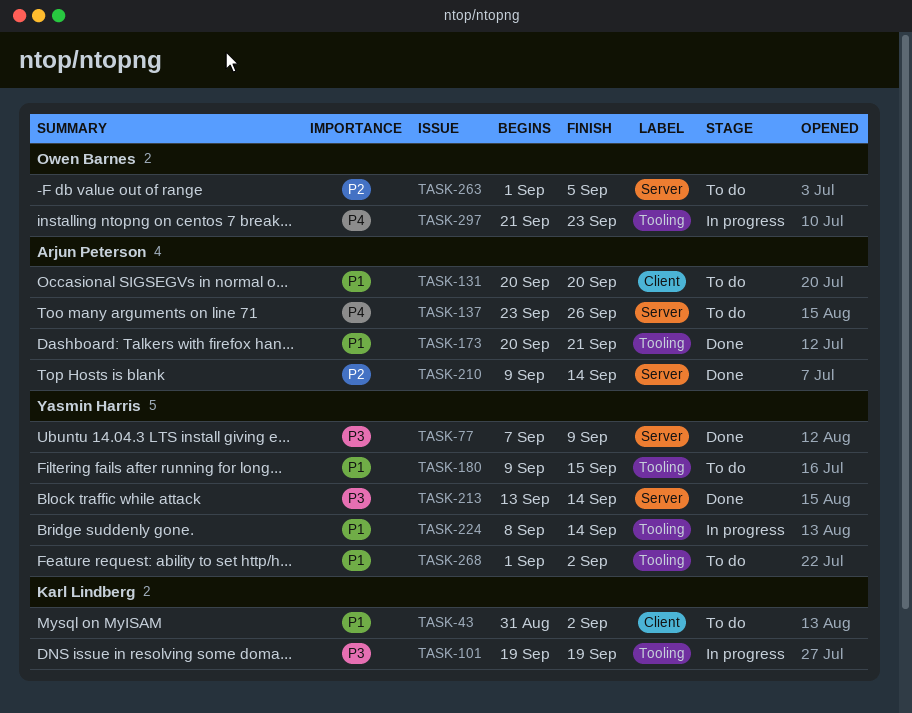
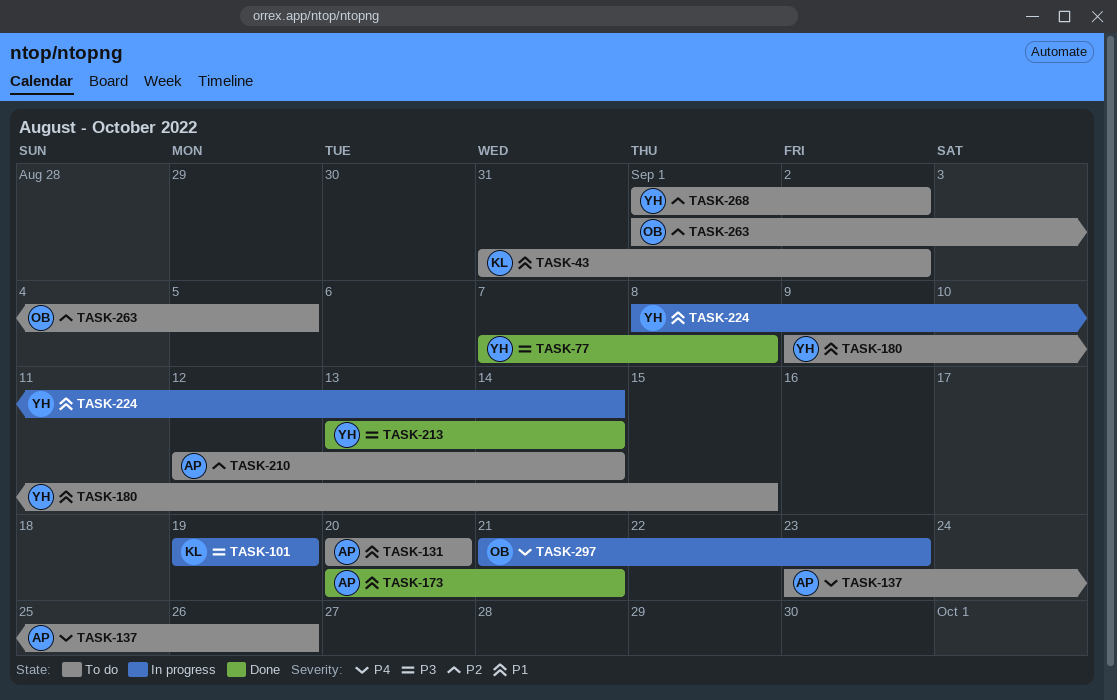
TASK-77, due: Sep 9 -> Sep 8
TASK-210, status: Done -> To do
TASK-210, start: Sep 9 -> Sep 12
TASK-268, priority: P1 -> P2

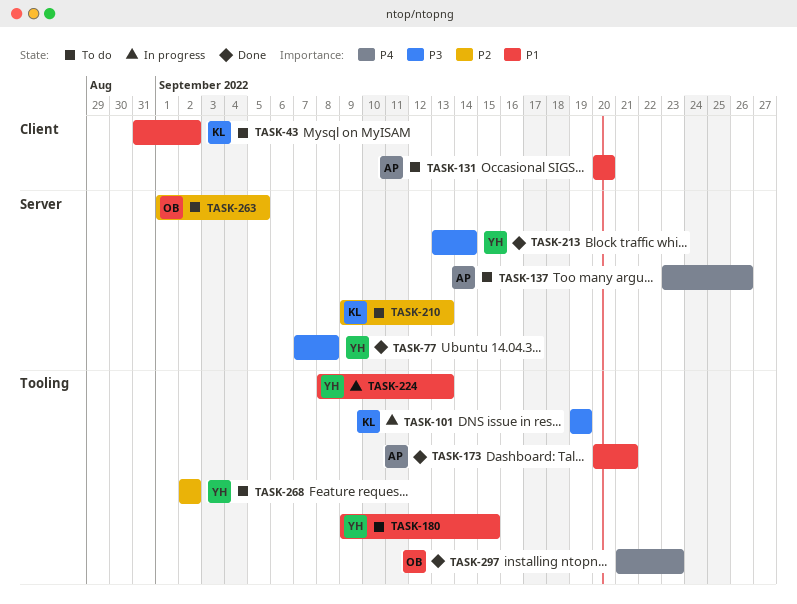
TASK-210, owner: AP -> KL
TASK-210, start: Sep 12 -> Sep 9
TASK-210, due: Sep 14 -> Sep 13
TASK-224, due: Sep 14 -> Sep 13
TASK-268, start: Sep 1 -> Sep 2
TASK-297, status: In progress -> Done

